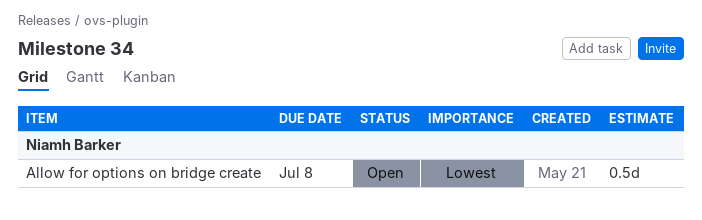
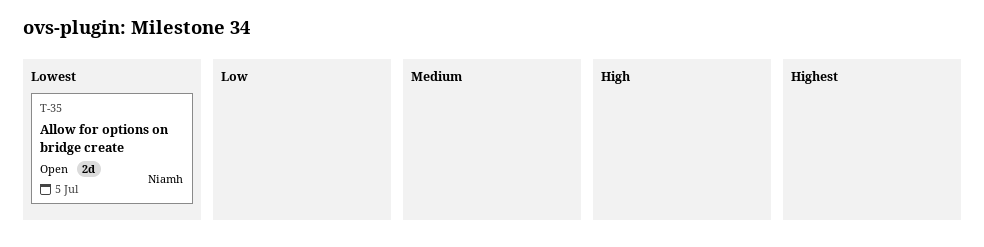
Allow for options on bridge create, estimate: 0.5d -> 2d
Allow for options on bridge create, due: Jul 8 -> Jul 5

